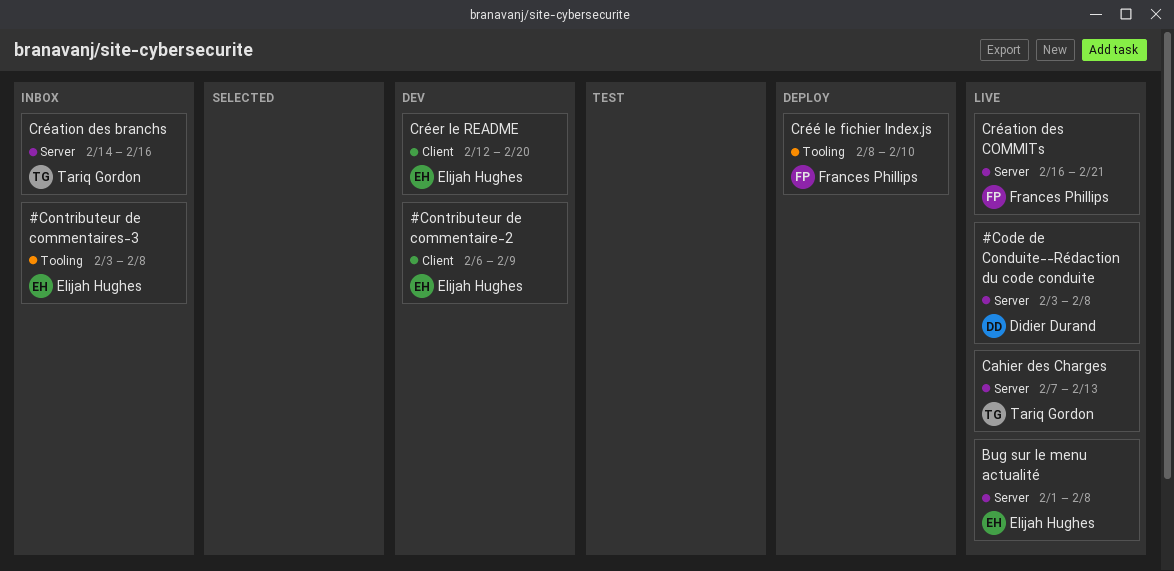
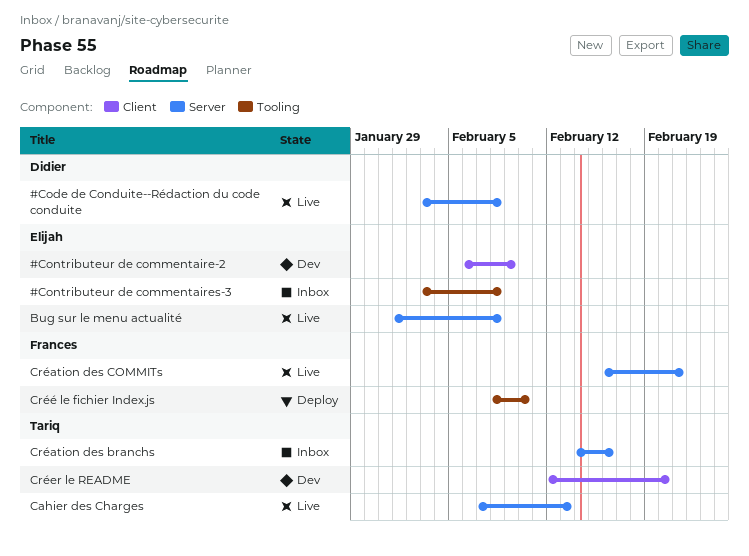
Créer le README, owner: Elijah Hughes -> Tariq Gordon

